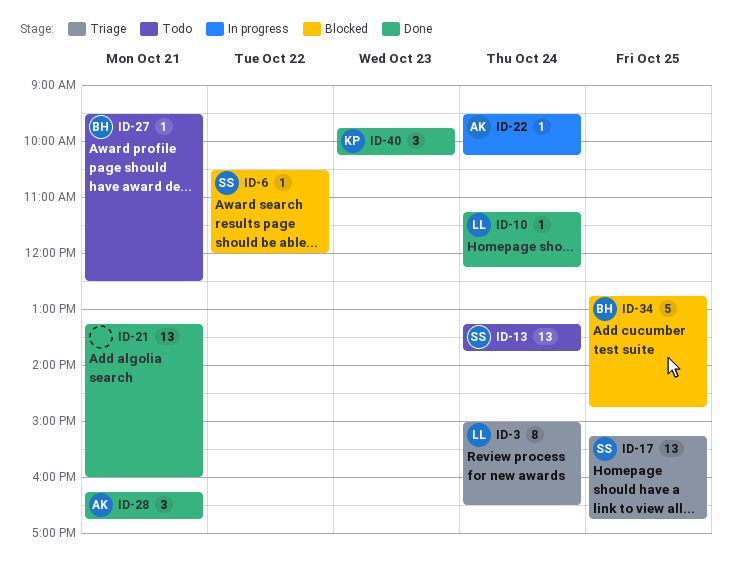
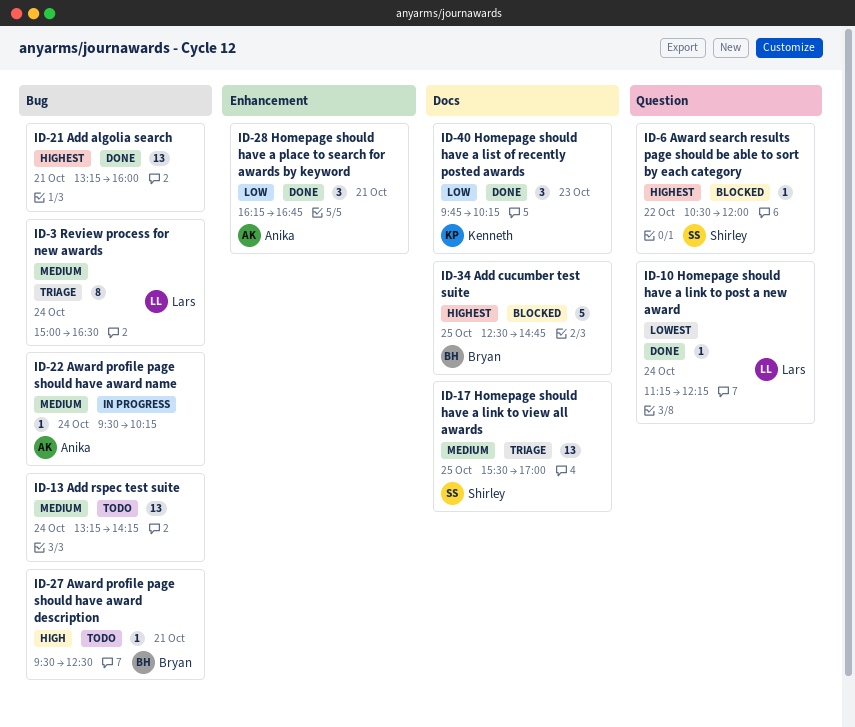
ID-13, owner: Shirley -> none
ID-13, ends: 13:45 -> 14:15
ID-17, begins: 15:15 -> 15:30
ID-17, ends: 16:45 -> 17:00
ID-34, begins: 12:45 -> 12:30

